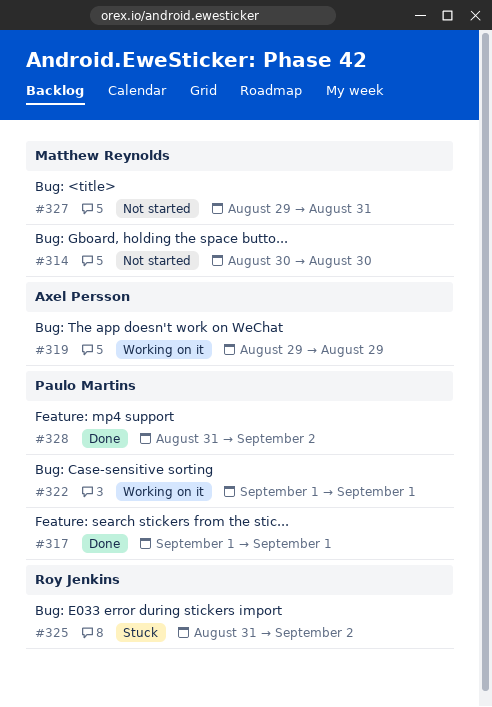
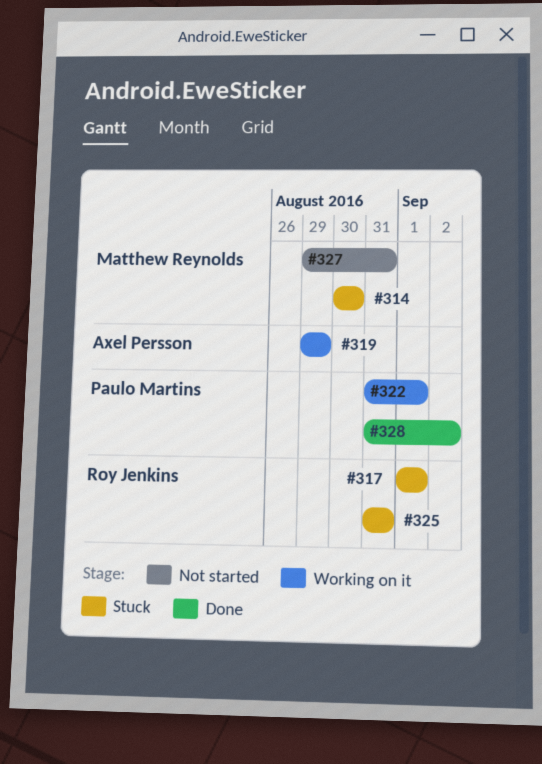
#314, status: Not started -> Stuck
#317, status: Done -> Stuck
#317, owner: Paulo Martins -> Roy Jenkins
#322, start: Sep 1 -> Aug 31
#325, due: Sep 2 -> Aug 31

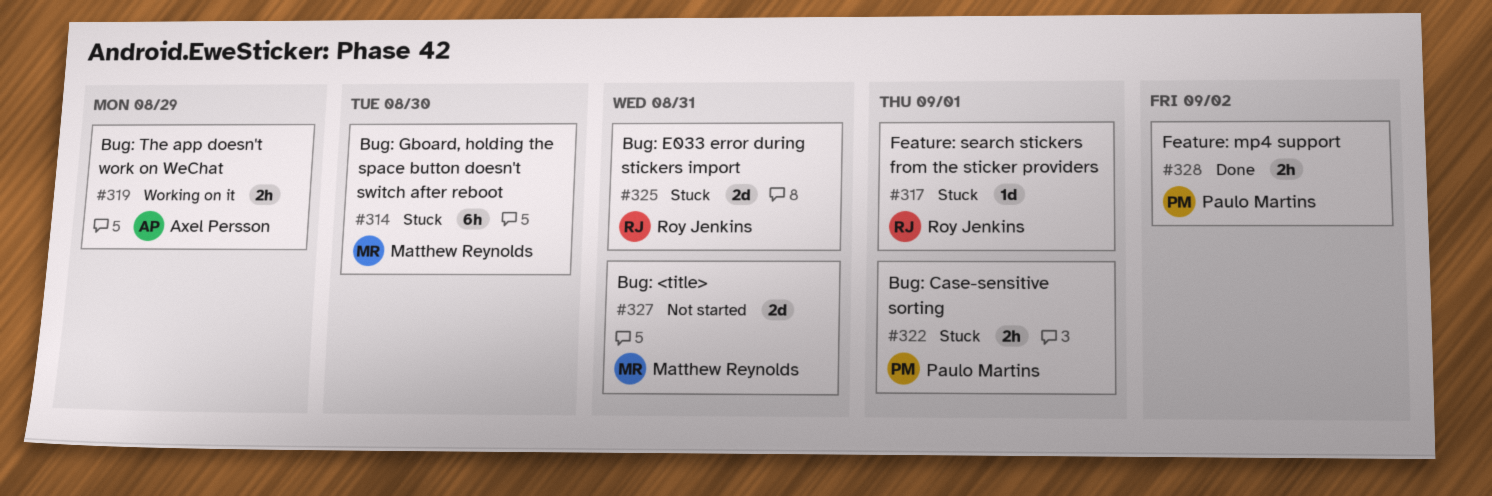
#322, status: Working on it -> Stuck

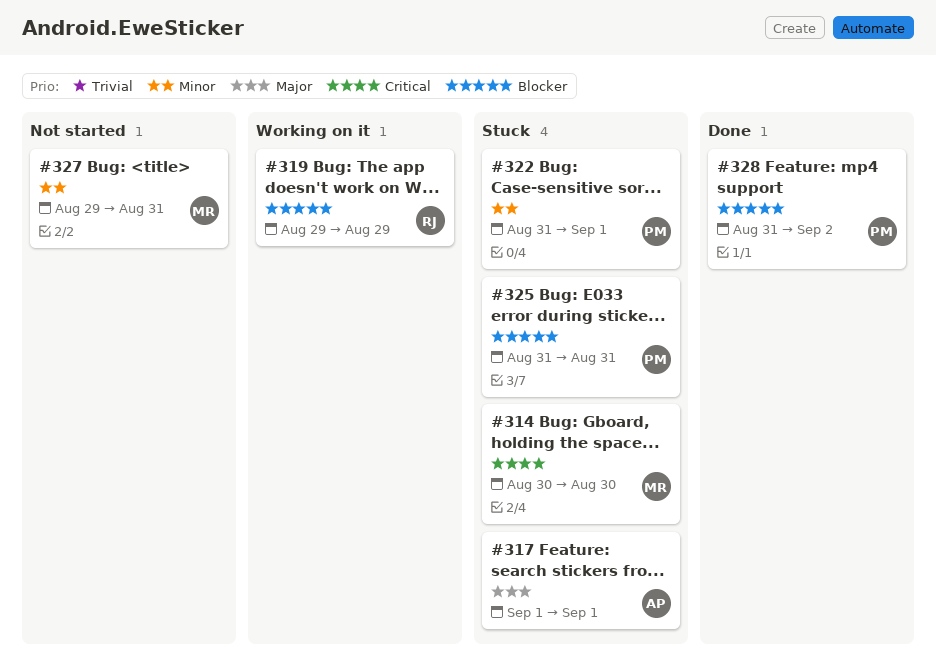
#317, owner: Roy Jenkins -> Axel Persson
#319, owner: Axel Persson -> Roy Jenkins
#325, owner: Roy Jenkins -> Paulo Martins

